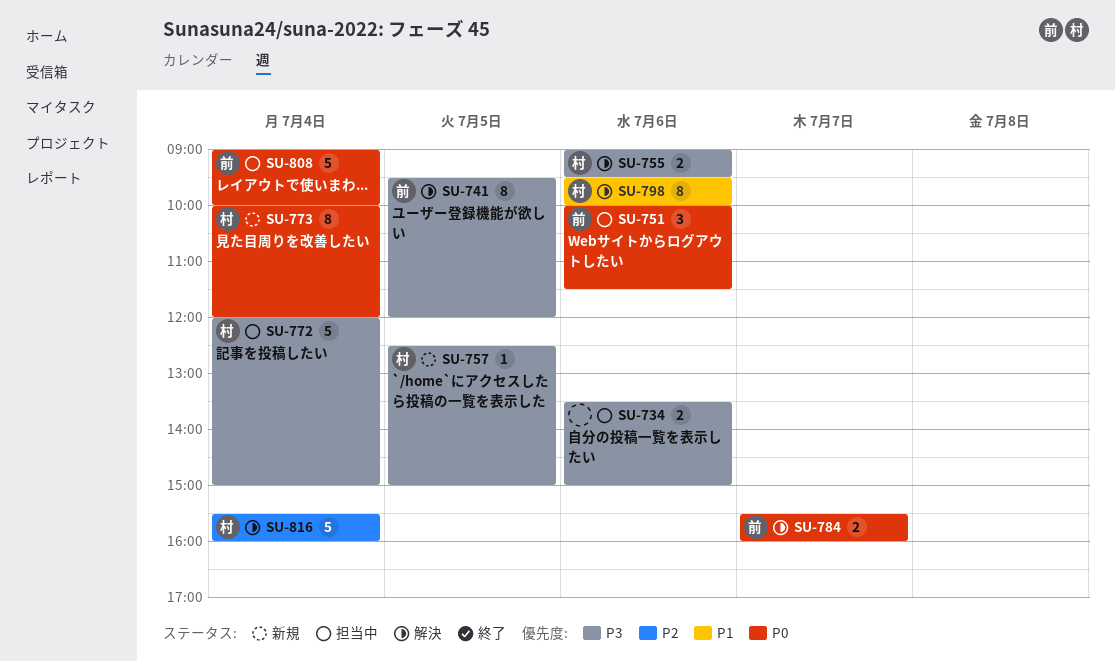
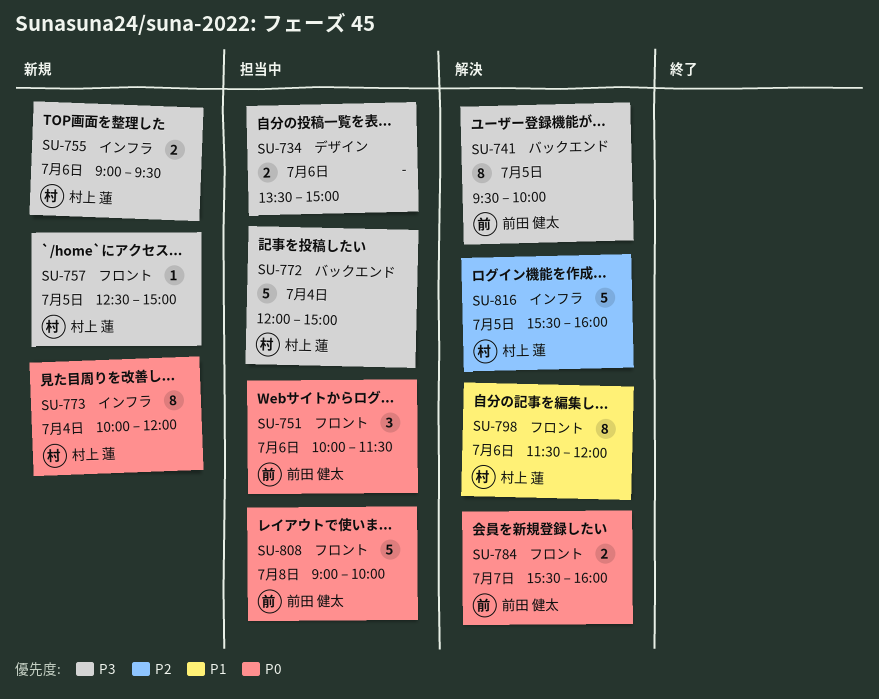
SU-741, ends: 12:00 -> 10:00
SU-755, status: 解決 -> 新規
SU-798, begins: 09:30 -> 11:30
SU-798, ends: 10:00 -> 12:00
SU-808, day: Jul 4 -> Jul 8
SU-816, day: Jul 4 -> Jul 5

